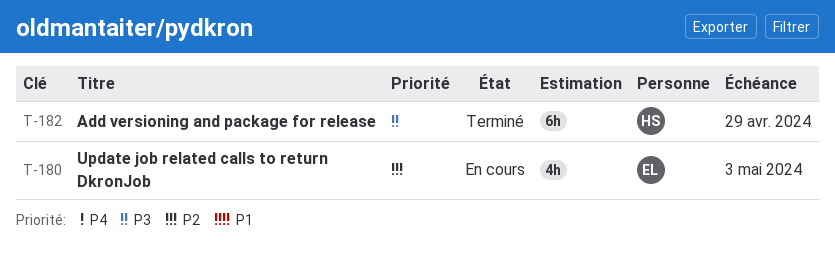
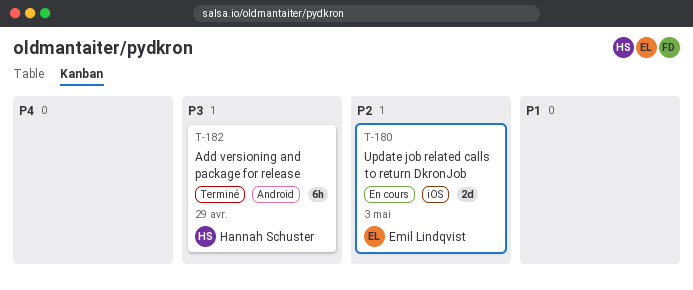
T-180, estimate: 4h -> 2d

